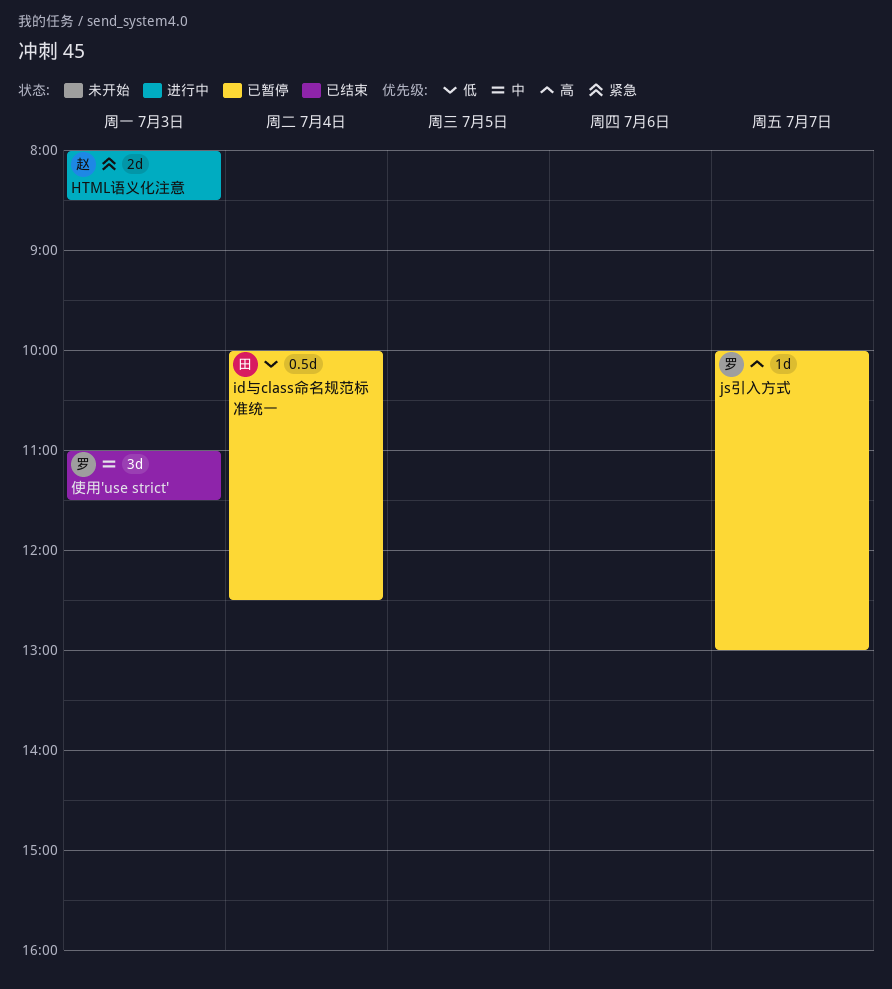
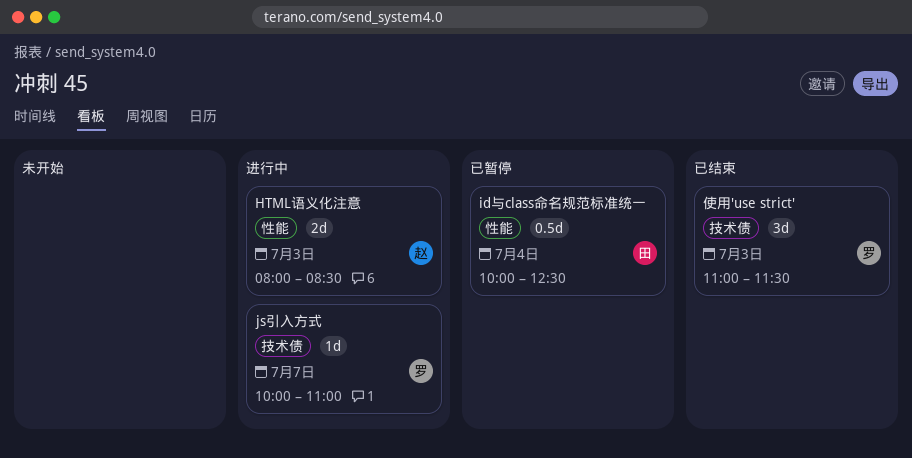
js引入方式, status: 已暂停 -> 进行中
js引入方式, ends: 13:00 -> 11:00

